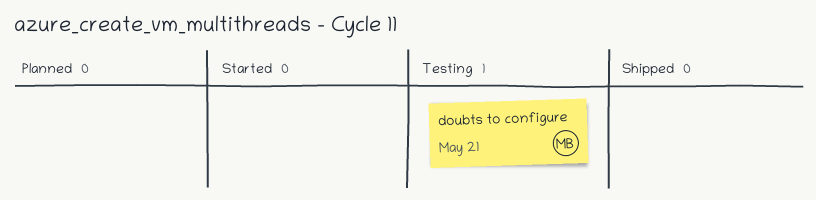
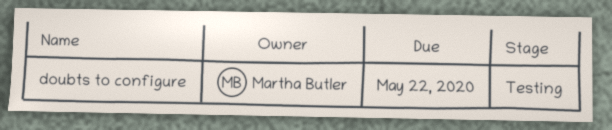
doubts to configure, due: May 21 -> May 22

